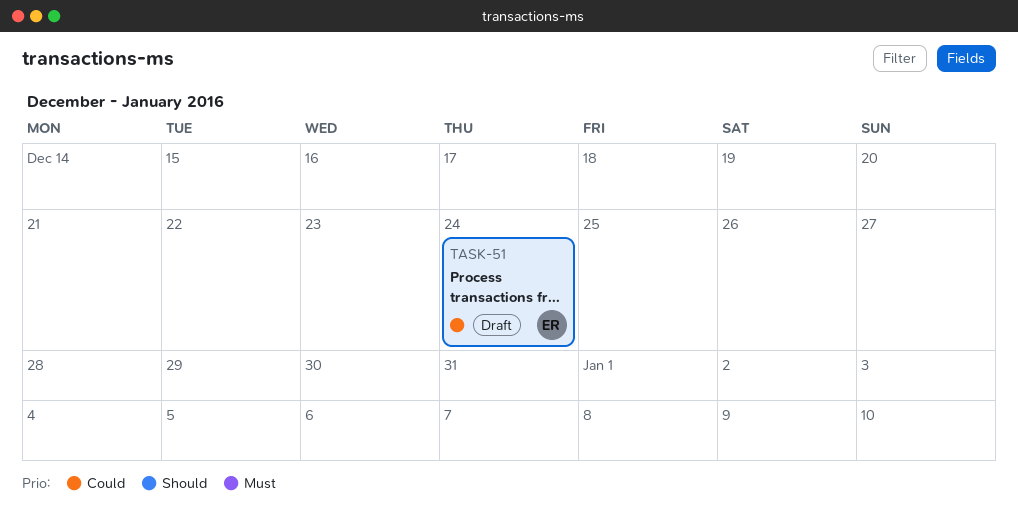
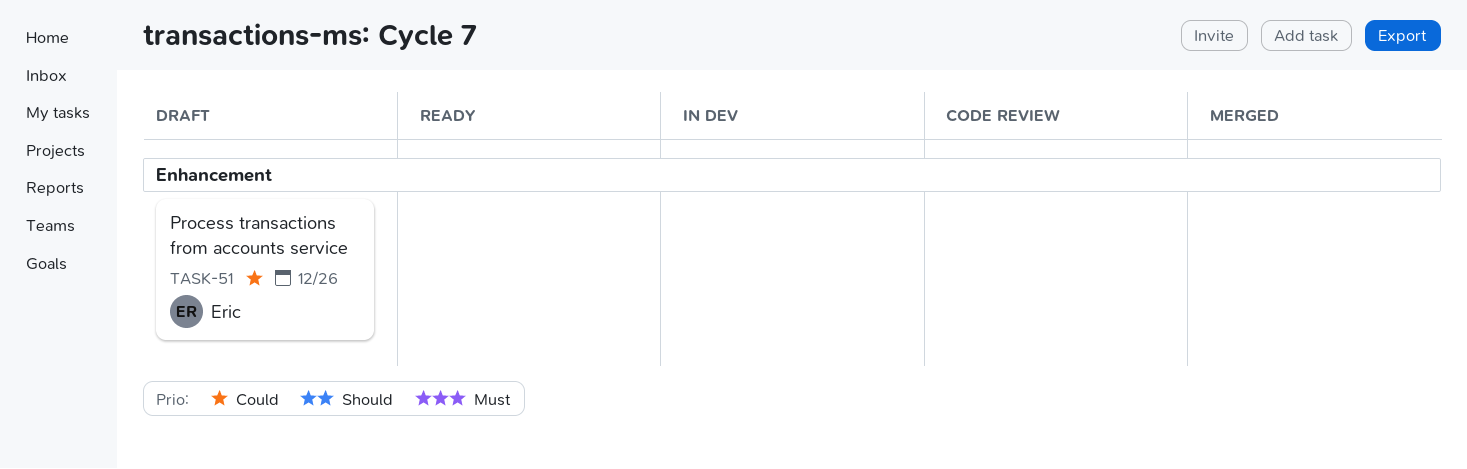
TASK-51, due: Dec 24 -> Dec 26

